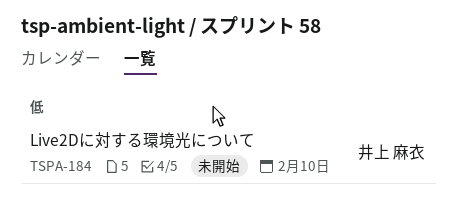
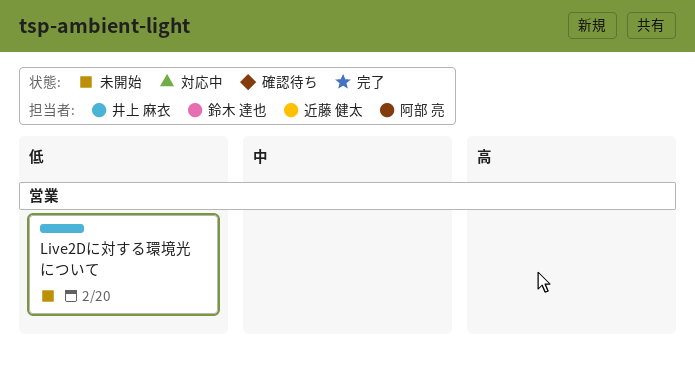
Live2Dに対する環境光について, due: Feb 10 -> Feb 20

